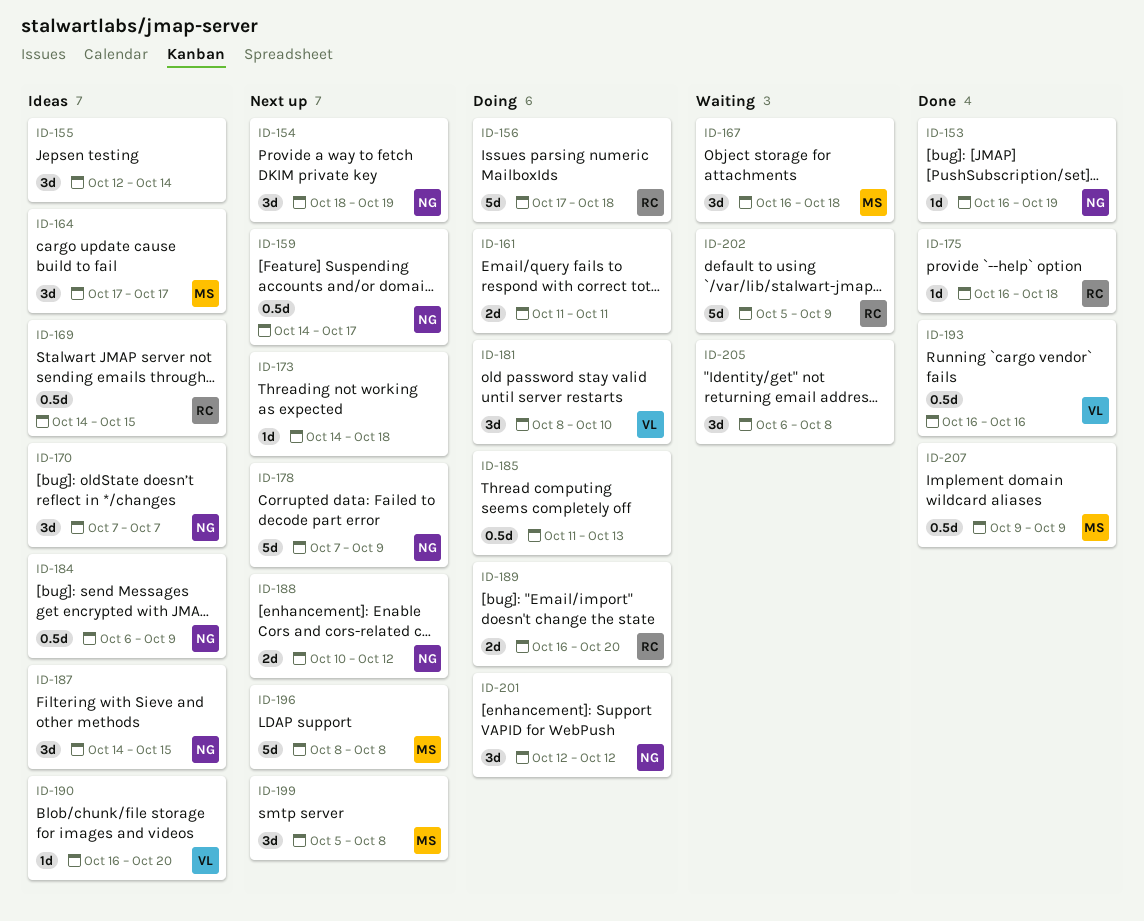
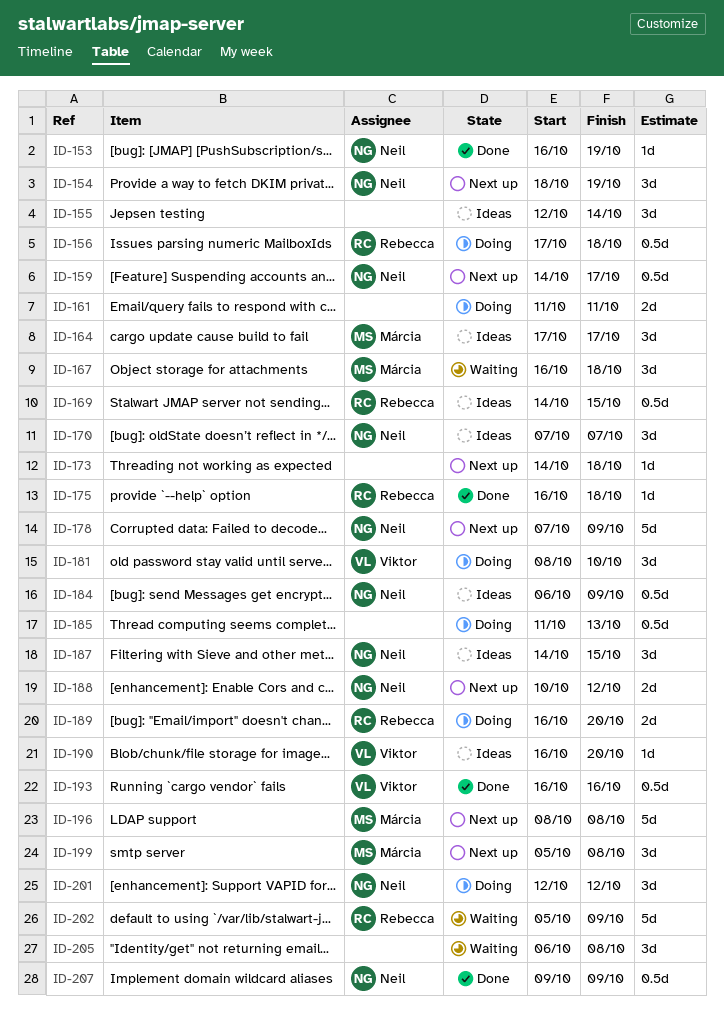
ID-156, estimate: 5d -> 0.5d
ID-207, owner: Márcia -> Neil

